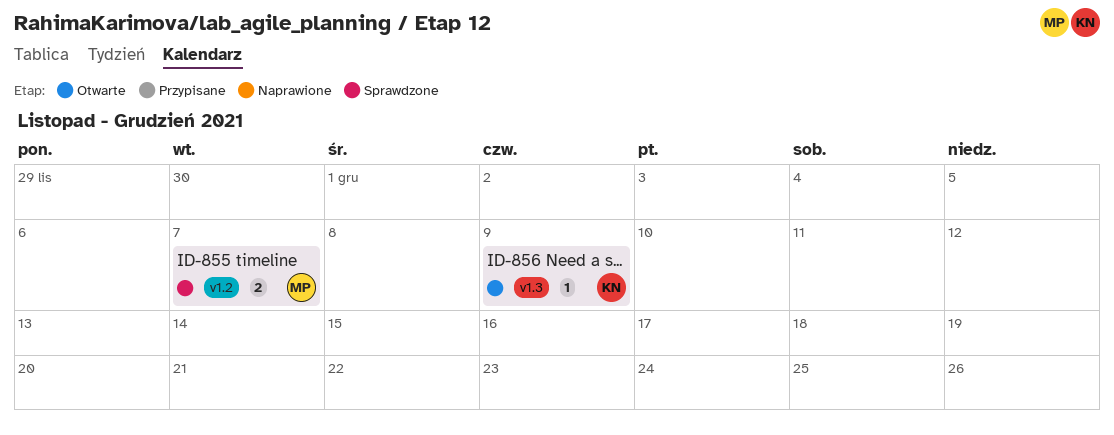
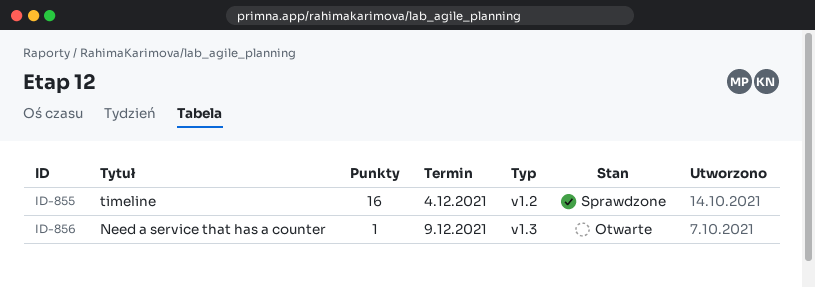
ID-855, estimate: 2 -> 16
ID-855, due: Dec 7 -> Dec 4

